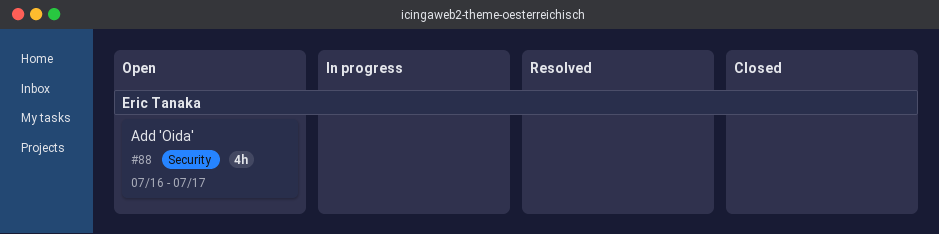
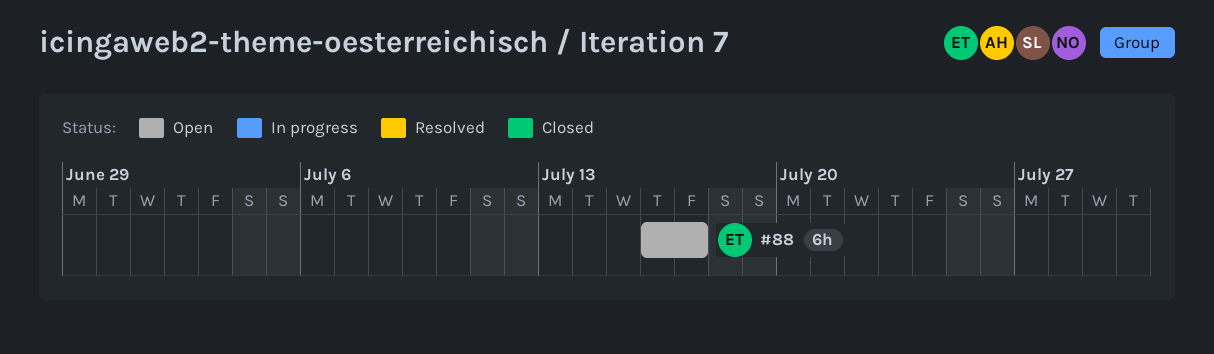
#88, estimate: 4h -> 6h

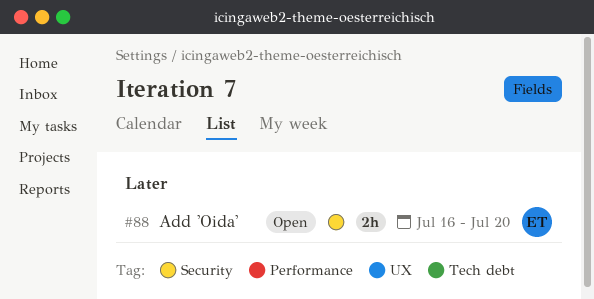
#88, estimate: 6h -> 2h
#88, due: Jul 17 -> Jul 20

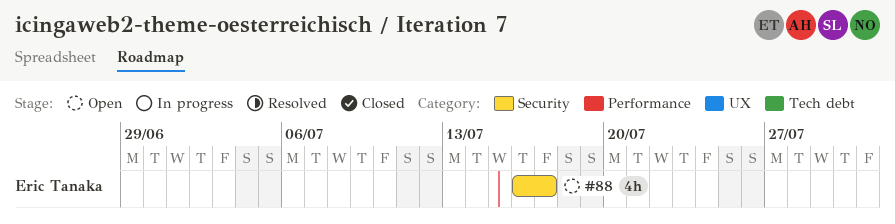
#88, estimate: 2h -> 4h
#88, due: Jul 20 -> Jul 17

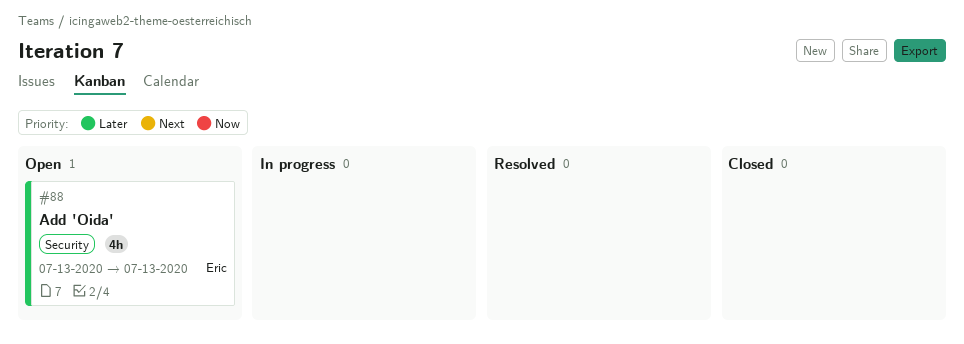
#88, start: Jul 16 -> Jul 13
#88, due: Jul 17 -> Jul 13

